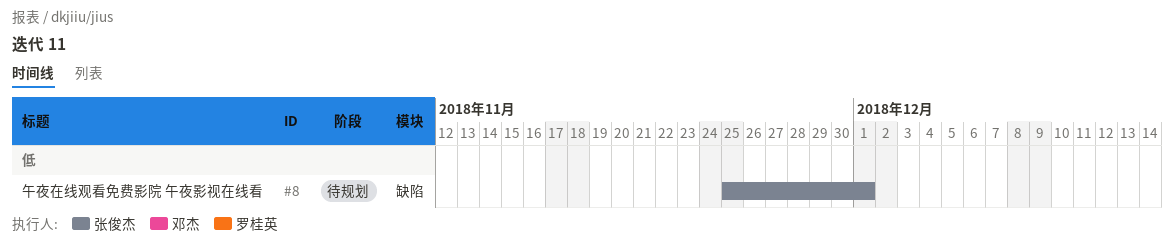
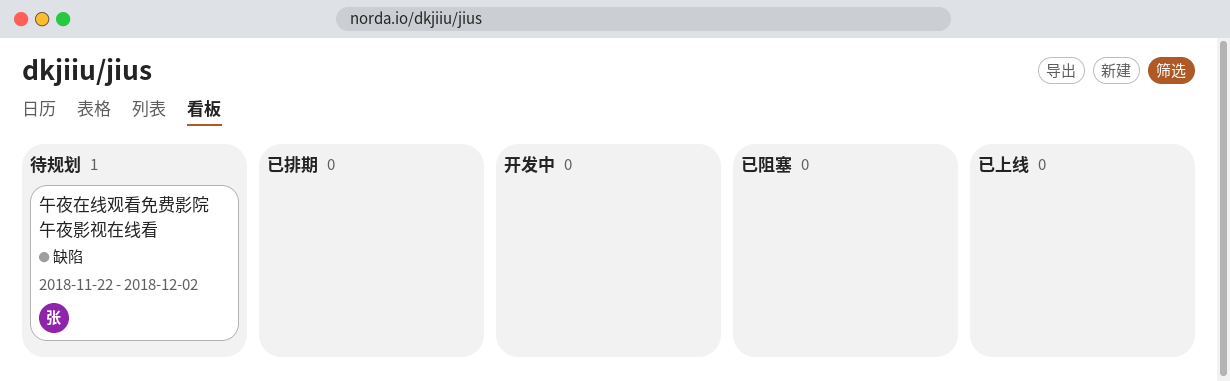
午夜在线观看免费影院 午夜影视在线看, start: Nov 25 -> Nov 22
午夜在线观看免费影院 午夜影视在线看, due: Dec 1 -> Dec 2

